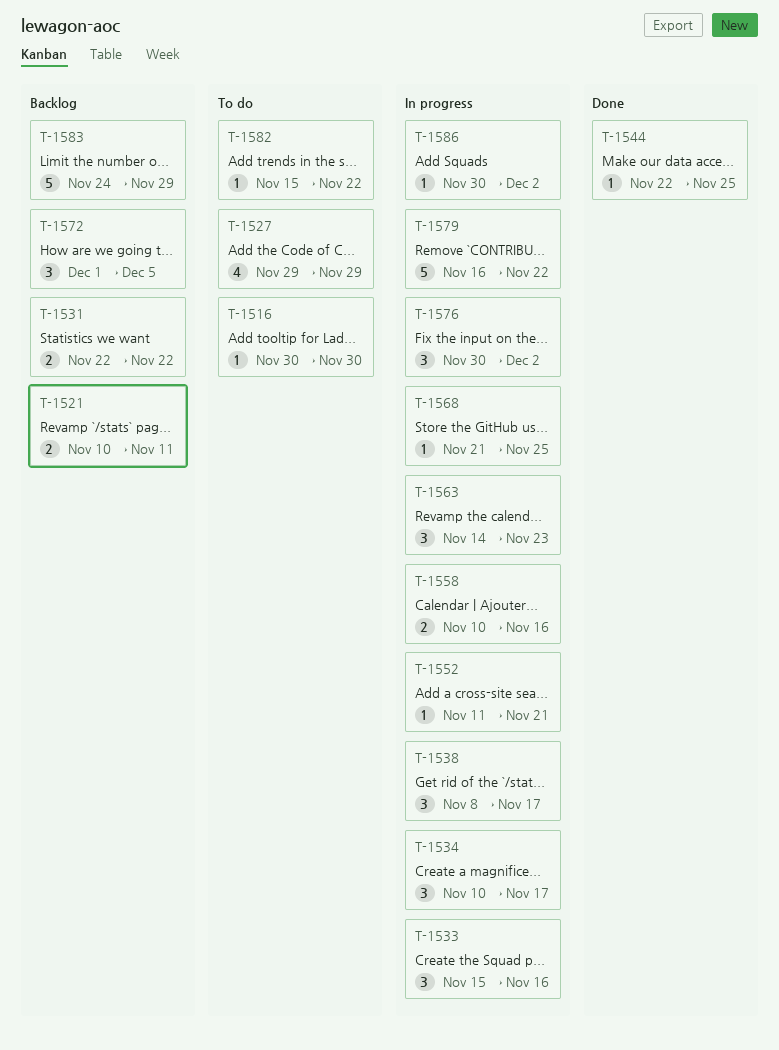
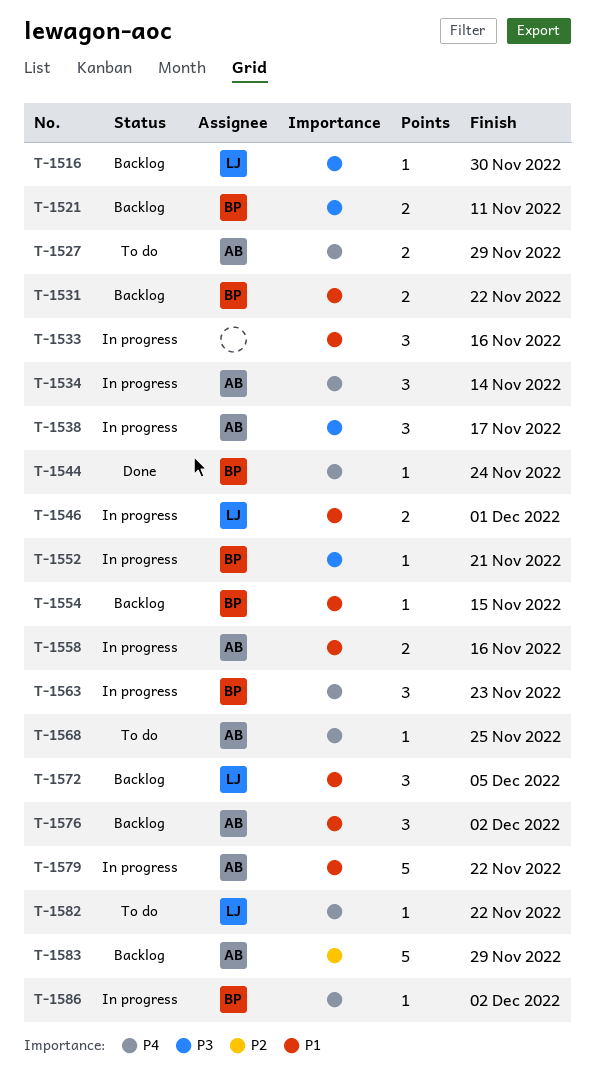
T-1516, status: To do -> Backlog
T-1527, estimate: 4 -> 2
T-1534, due: Nov 17 -> Nov 14
T-1544, due: Nov 25 -> Nov 24
T-1546: none -> present
T-1554: none -> present
T-1568, status: In progress -> To do
T-1576, status: In progress -> Backlog

